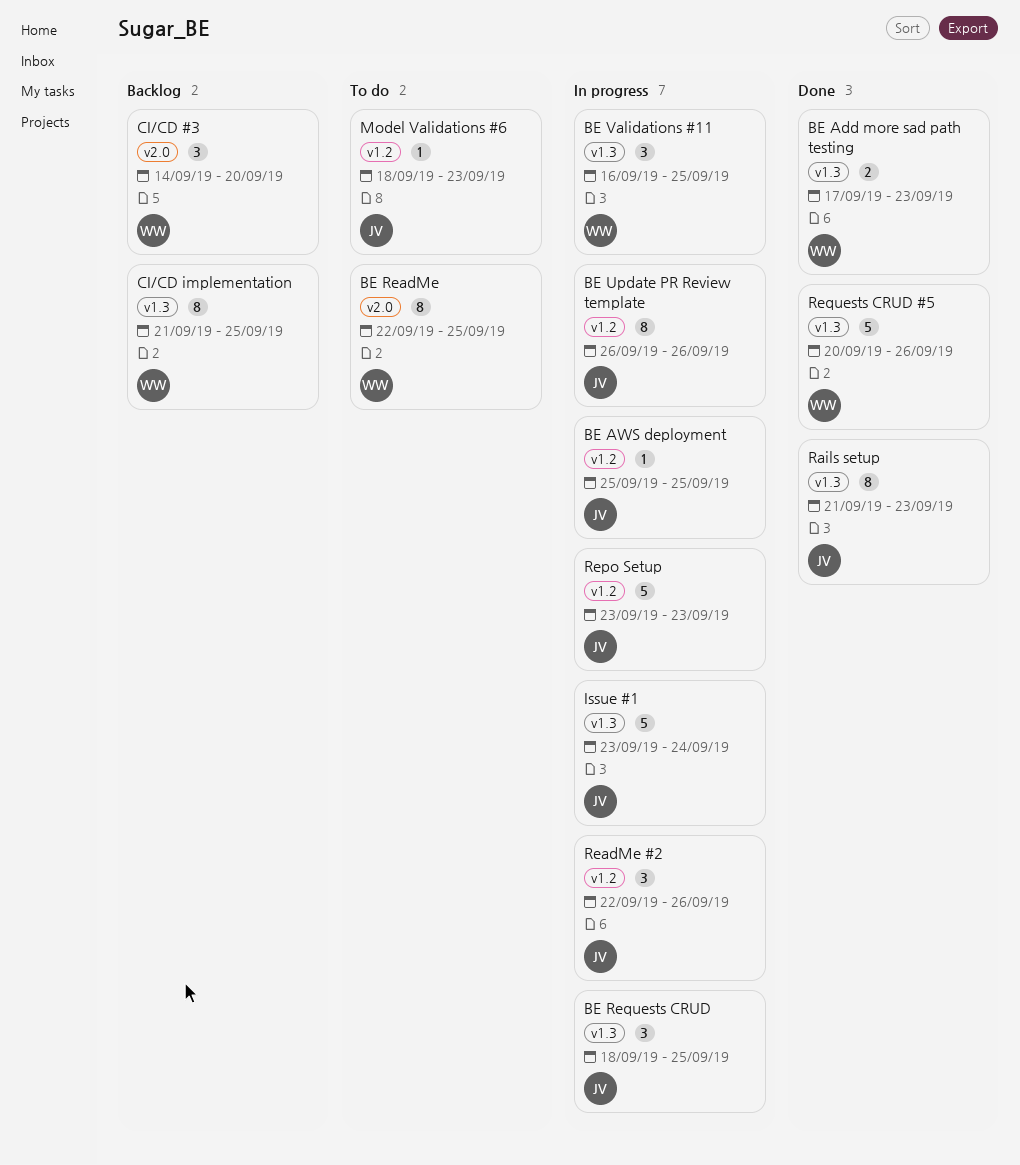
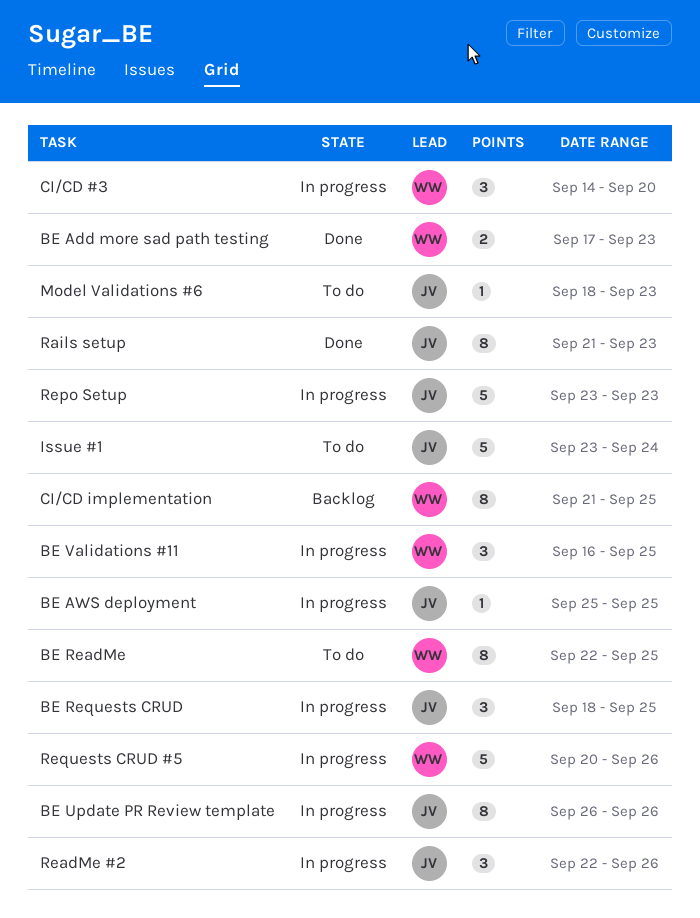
CI/CD #3, status: Backlog -> In progress
Issue #1, status: In progress -> To do
Requests CRUD #5, status: Done -> In progress

